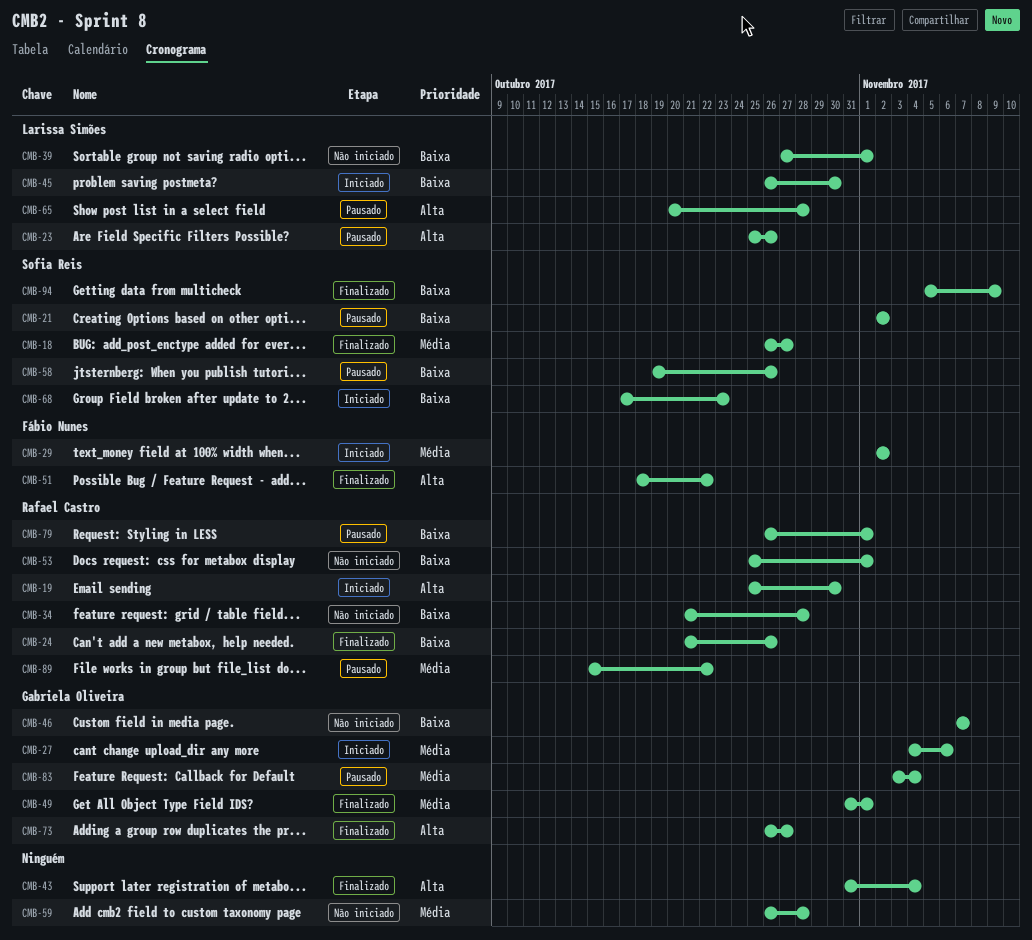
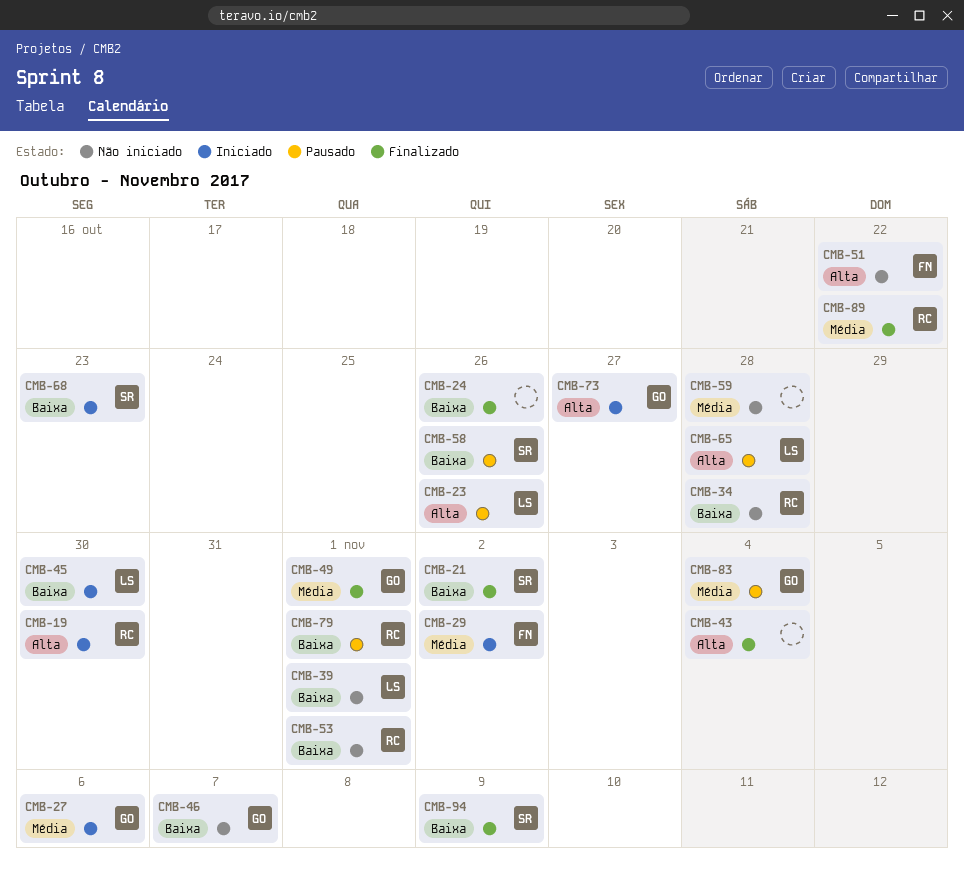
CMB-18: present -> none
CMB-21, status: Pausado -> Finalizado
CMB-24, owner: Rafael Castro -> none
CMB-51, status: Finalizado -> Não iniciado
CMB-73, status: Finalizado -> Iniciado
CMB-89, status: Pausado -> Finalizado

